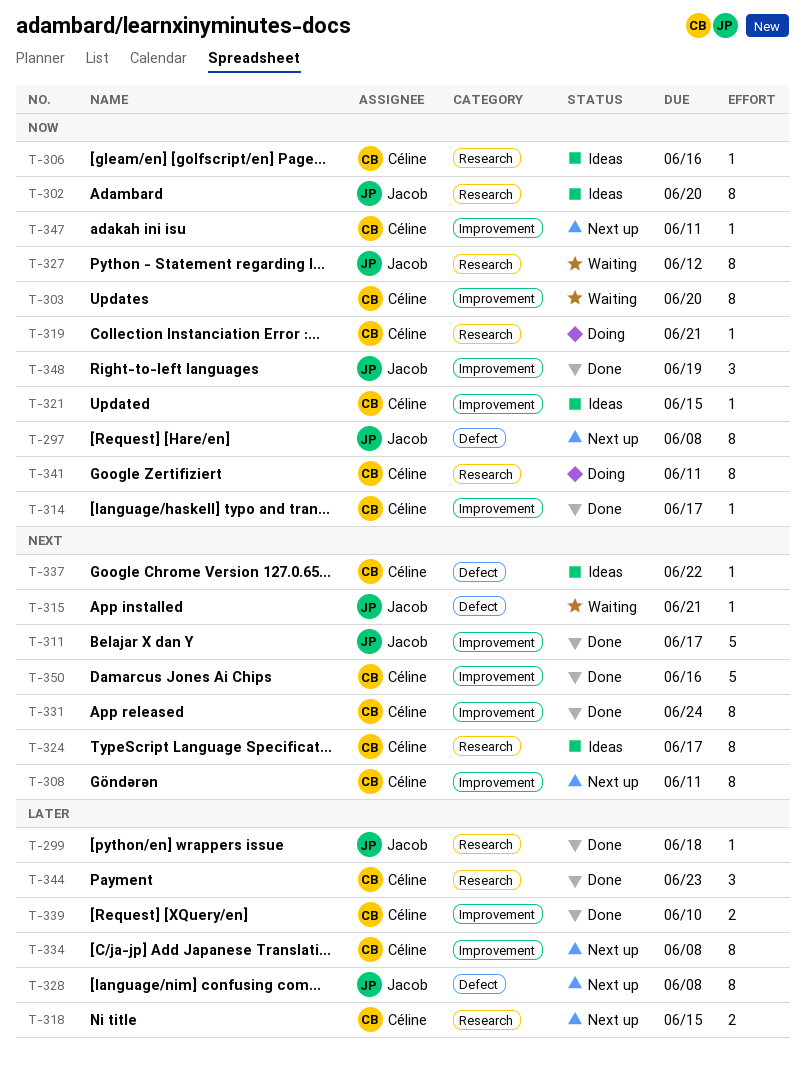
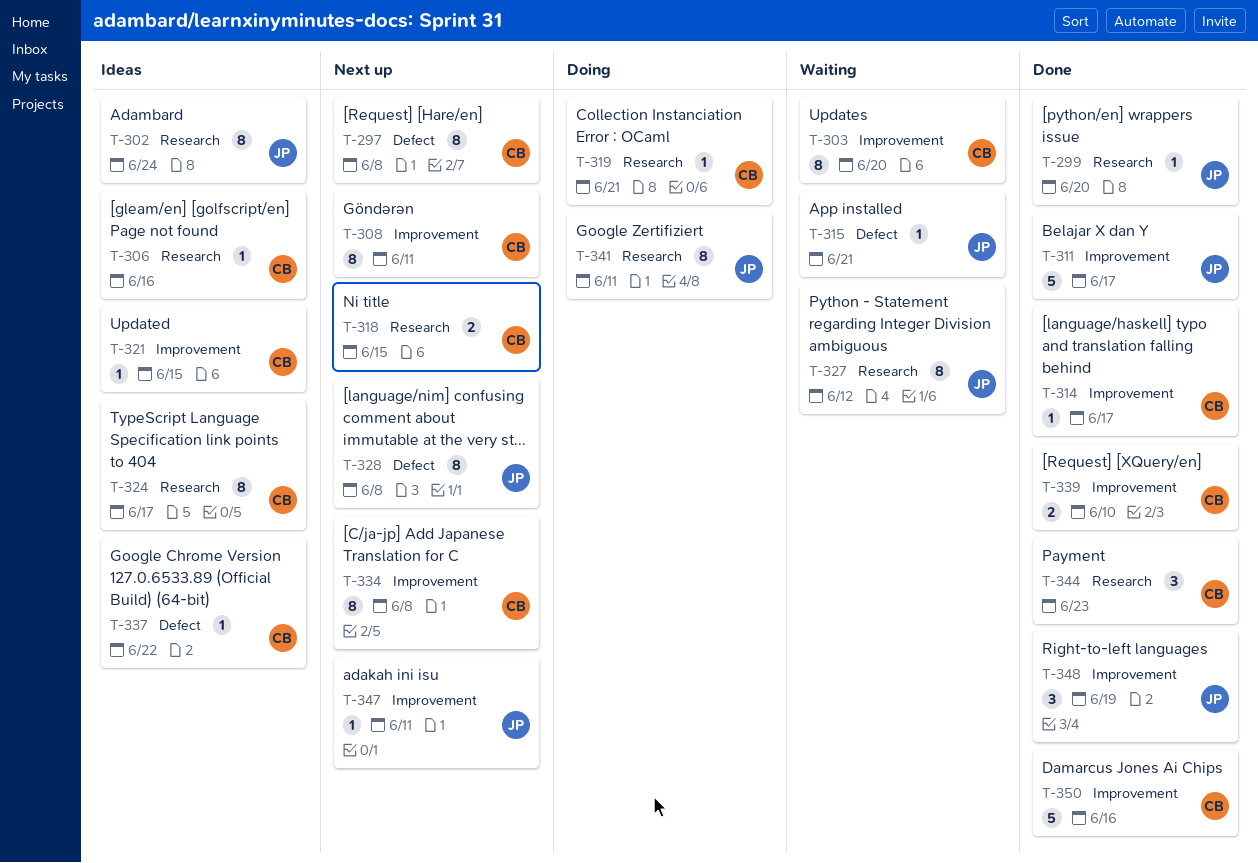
T-297, owner: Jacob -> Céline
T-299, due: Jun 18 -> Jun 20
T-302, due: Jun 20 -> Jun 24
T-331: present -> none
T-341, owner: Céline -> Jacob
T-347, owner: Céline -> Jacob

